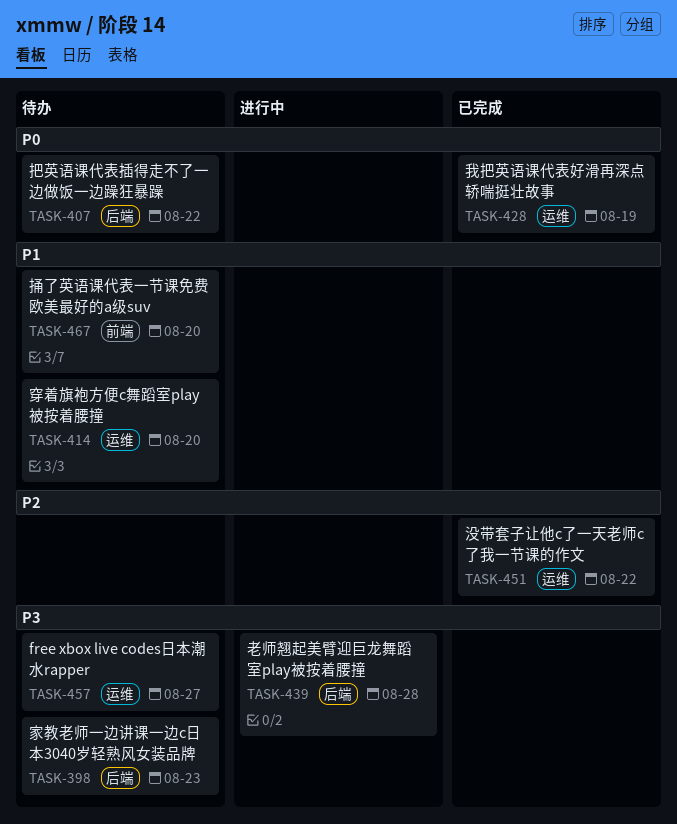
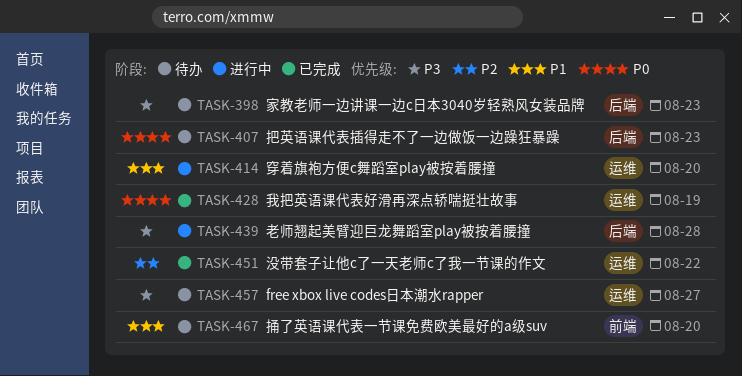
TASK-407, due: Aug 22 -> Aug 23
TASK-414, status: 待办 -> 进行中

